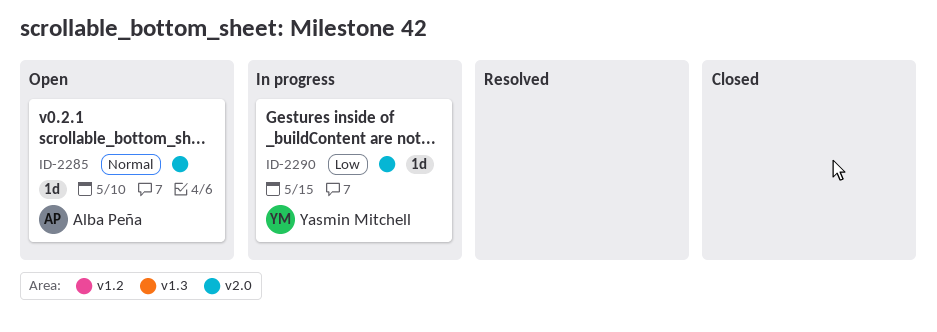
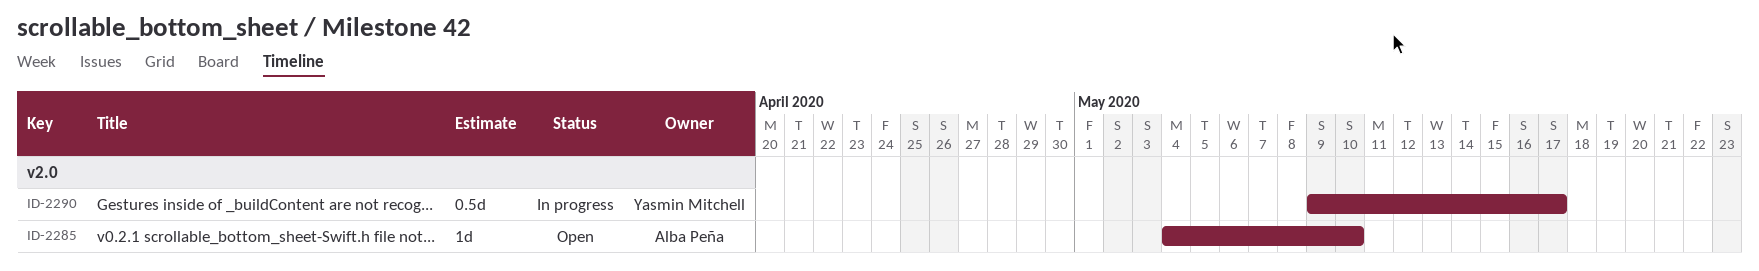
ID-2290, estimate: 1d -> 0.5d
ID-2290, due: May 15 -> May 17

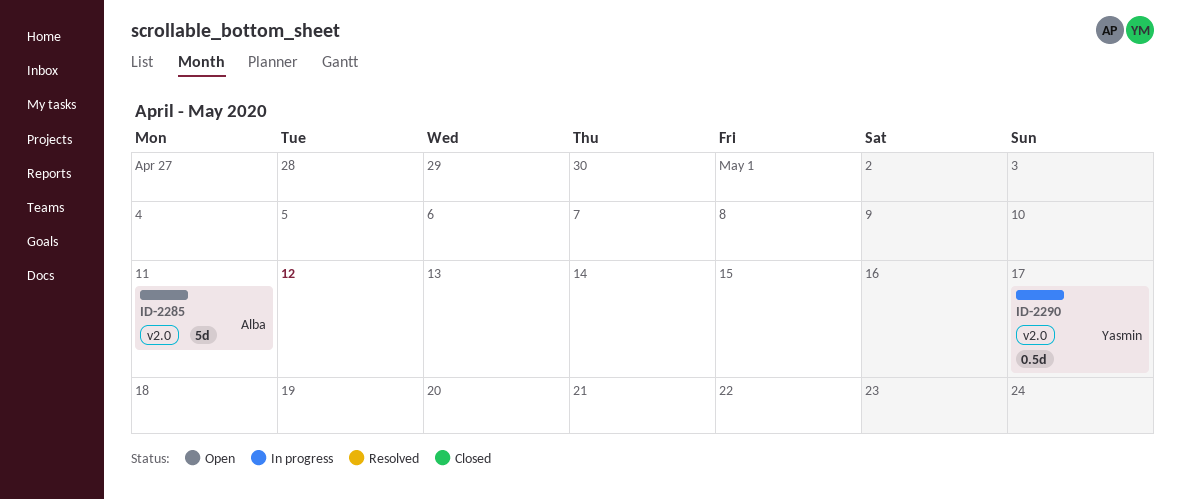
ID-2285, estimate: 1d -> 5d
ID-2285, due: May 10 -> May 11

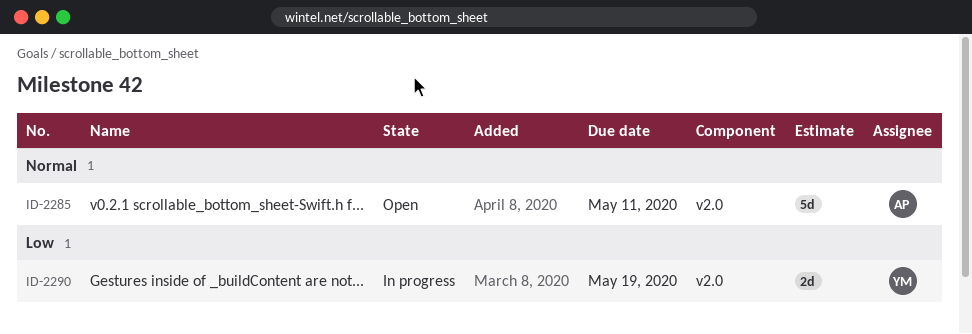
ID-2290, estimate: 0.5d -> 2d
ID-2290, due: May 17 -> May 19

